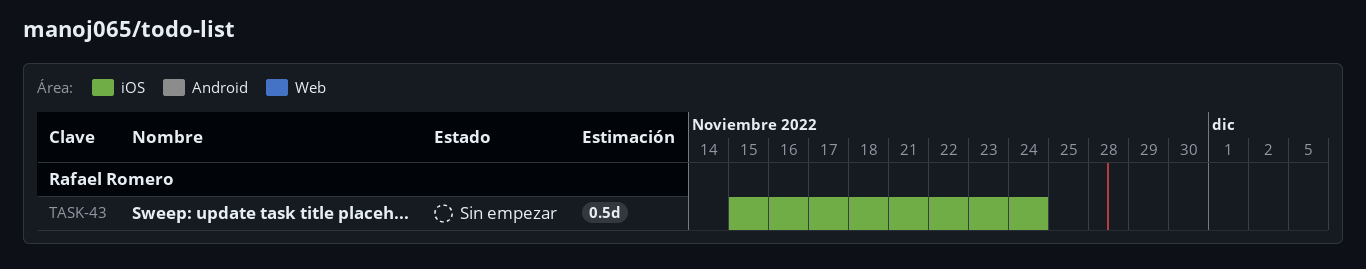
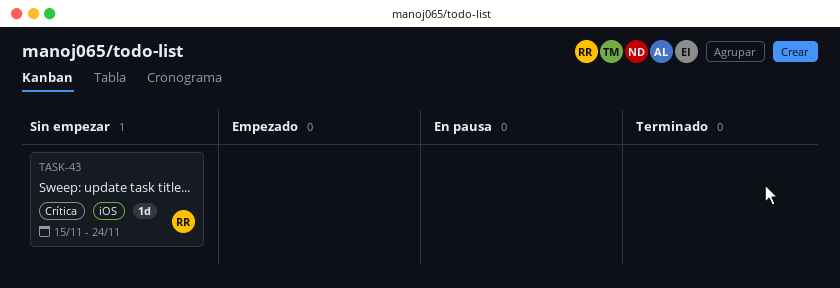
TASK-43, estimate: 0.5d -> 1d

